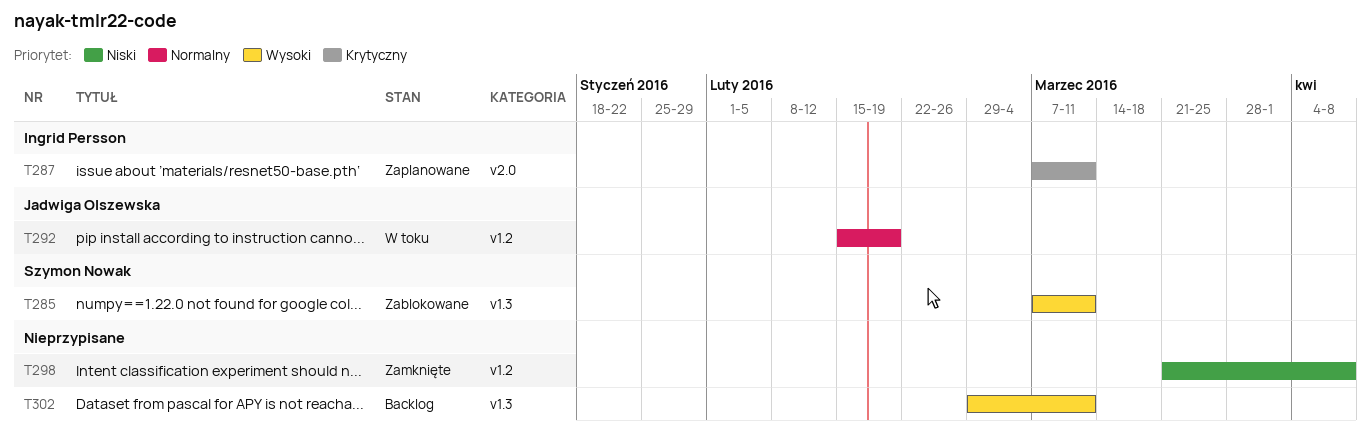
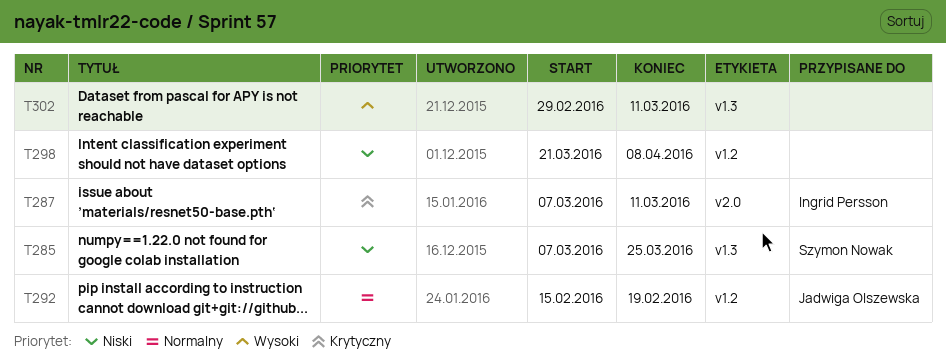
T285, priority: Wysoki -> Niski
T285, due: Mar 11 -> Mar 25

